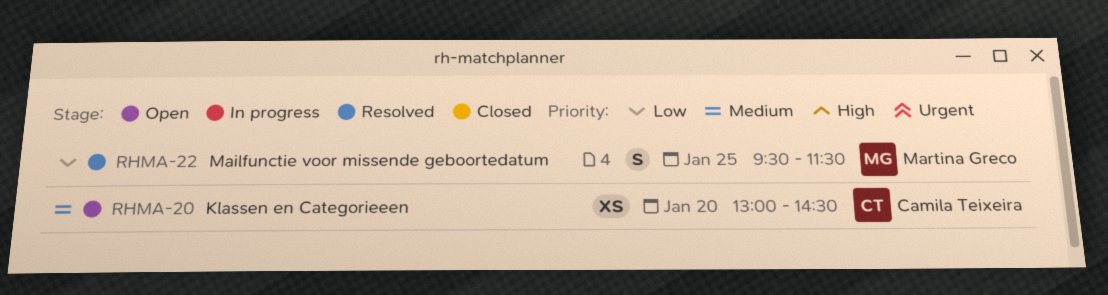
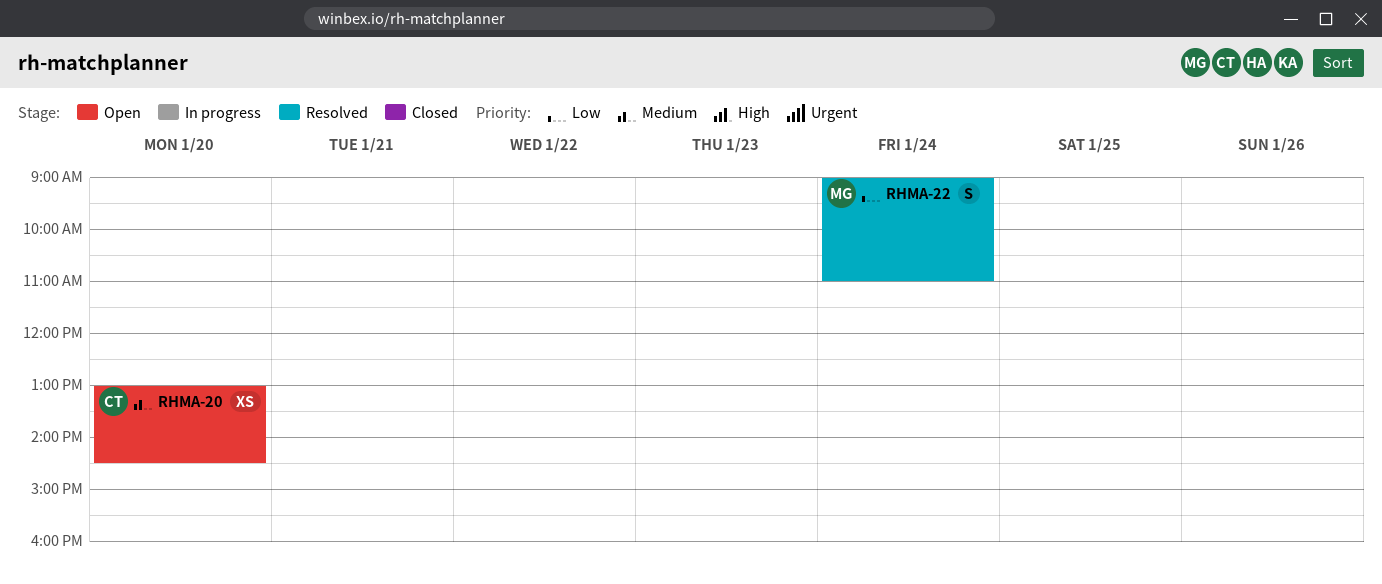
RHMA-22, day: Jan 25 -> Jan 24
RHMA-22, begins: 09:30 -> 09:00
RHMA-22, ends: 11:30 -> 11:00

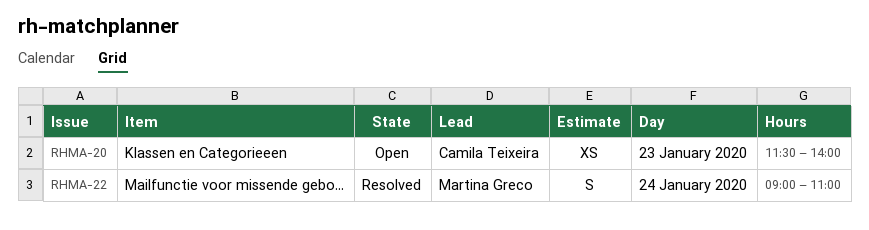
RHMA-20, day: Jan 20 -> Jan 23
RHMA-20, begins: 13:00 -> 11:30
RHMA-20, ends: 14:30 -> 14:00

